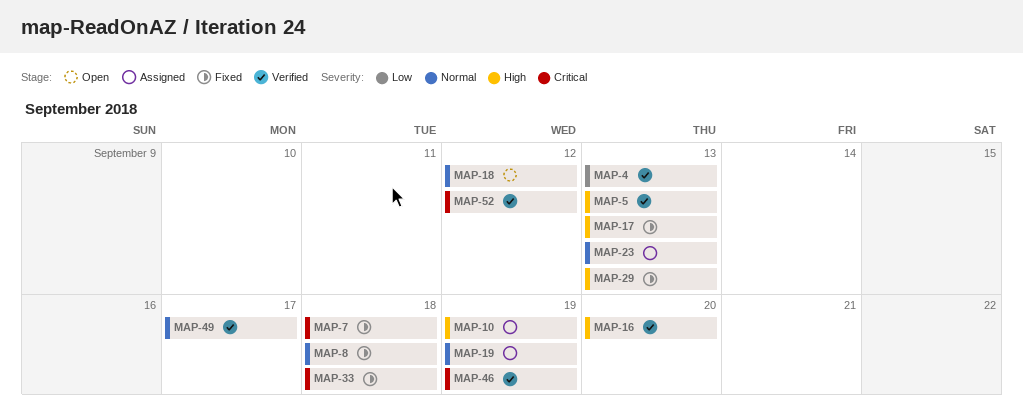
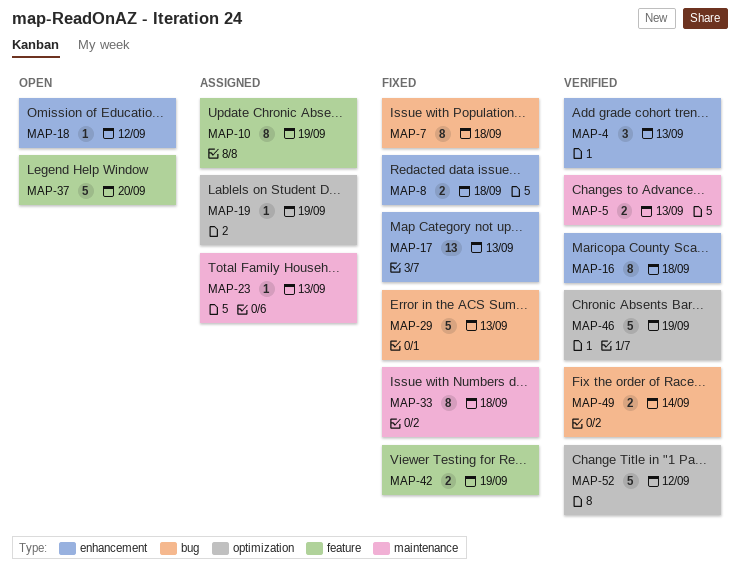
MAP-16, due: Sep 20 -> Sep 18
MAP-37: none -> present
MAP-42: none -> present
MAP-49, due: Sep 17 -> Sep 14

